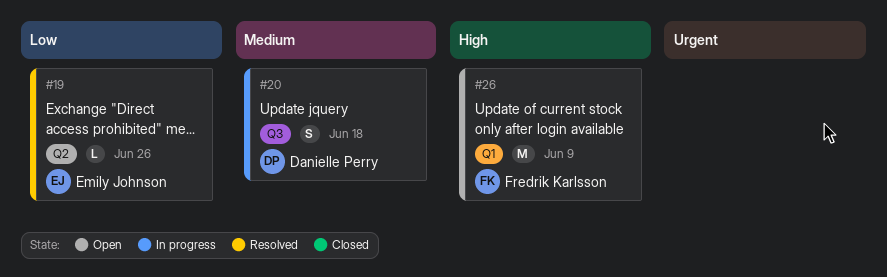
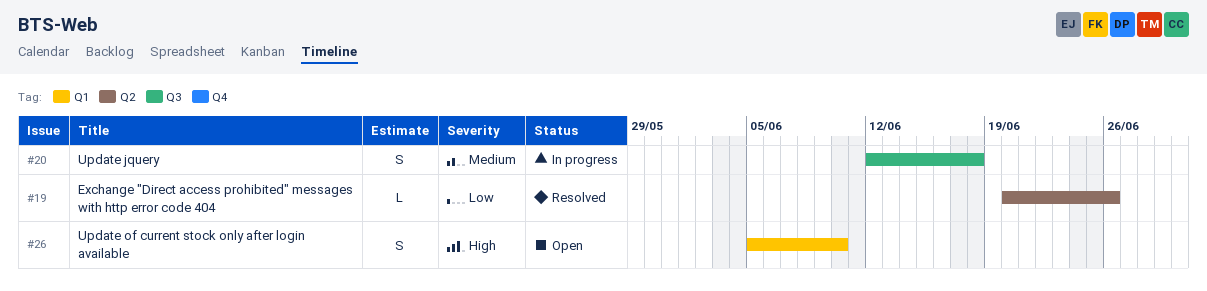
#26, estimate: M -> S
#26, due: Jun 9 -> Jun 10

